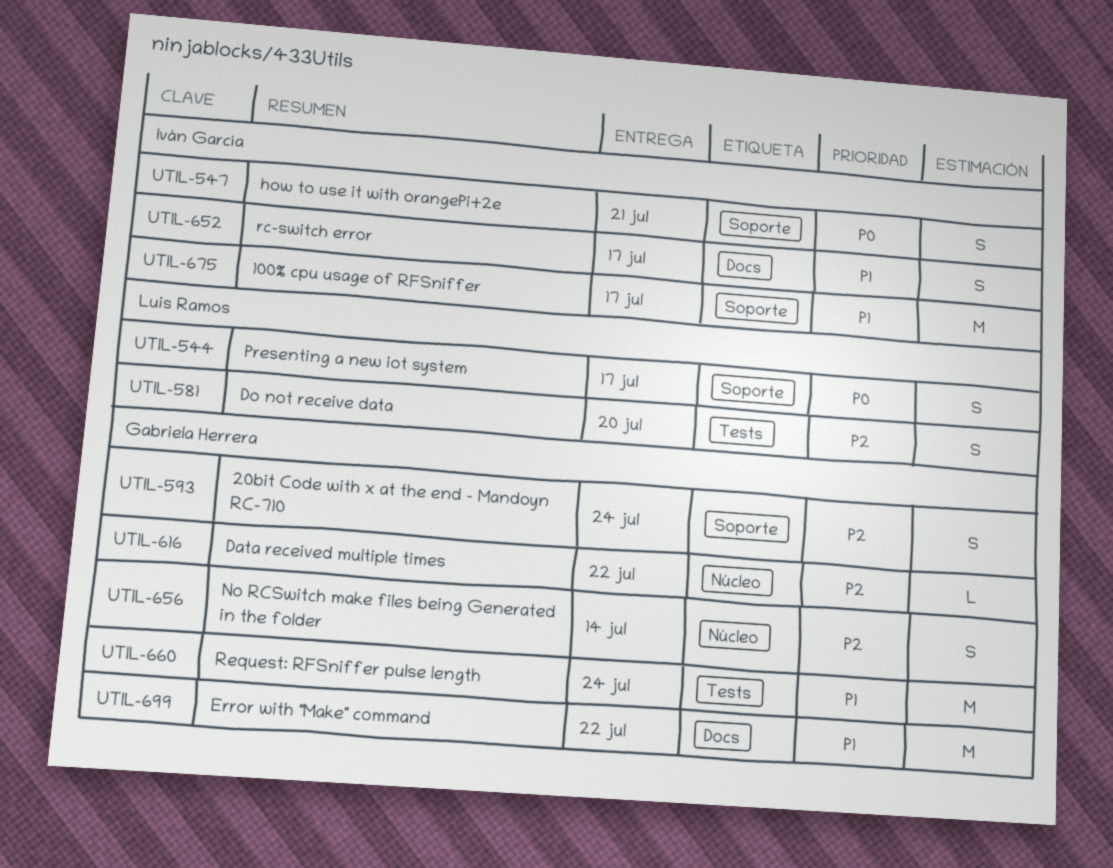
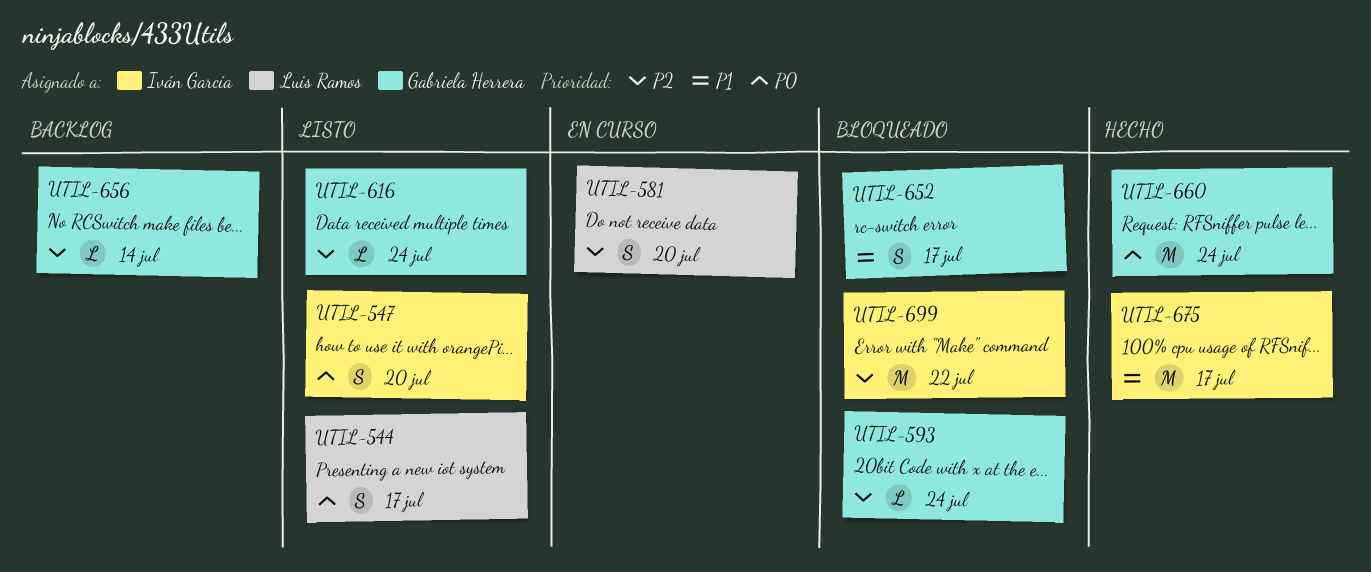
UTIL-547, due: Jul 21 -> Jul 20
UTIL-593, estimate: S -> L
UTIL-616, due: Jul 22 -> Jul 24
UTIL-652, owner: Iván García -> Gabriela Herrera
UTIL-656, estimate: S -> L
UTIL-660, priority: P1 -> P0
UTIL-699, owner: Gabriela Herrera -> Iván García
UTIL-699, priority: P1 -> P2

